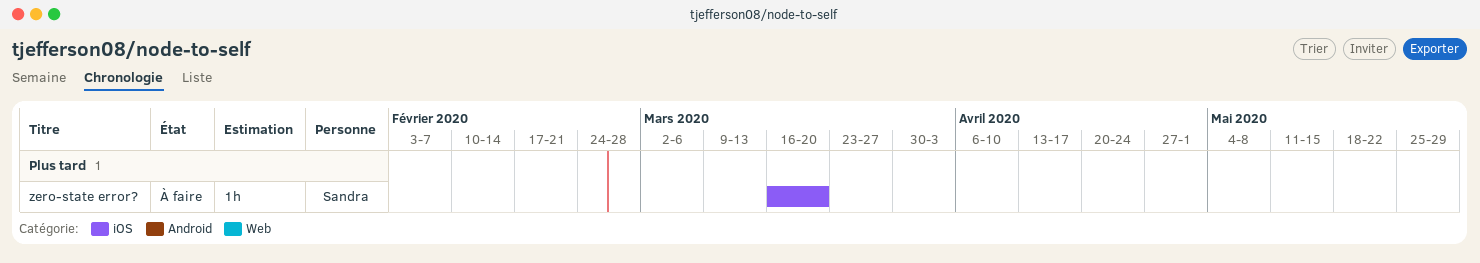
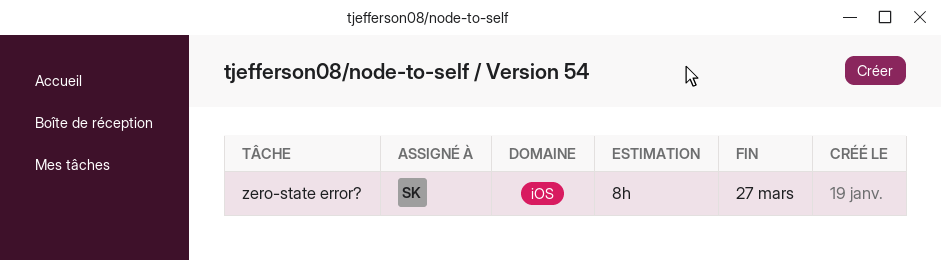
zero-state error?, estimate: 1h -> 8h
zero-state error?, due: Mar 20 -> Mar 27

